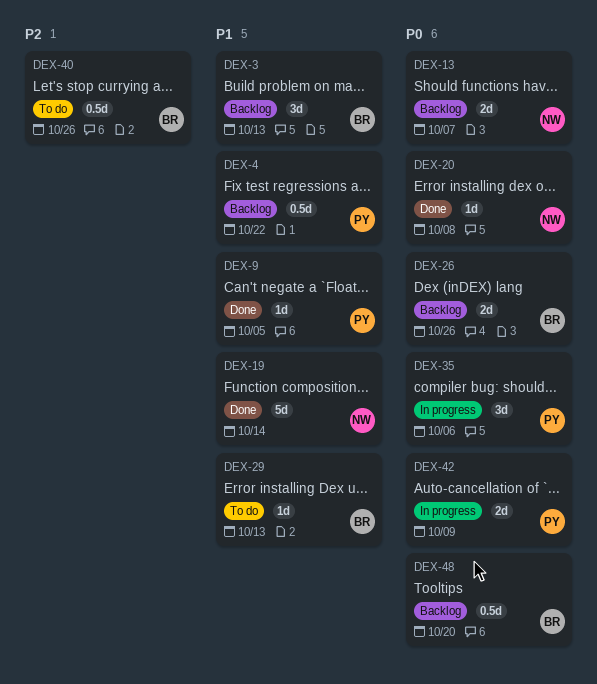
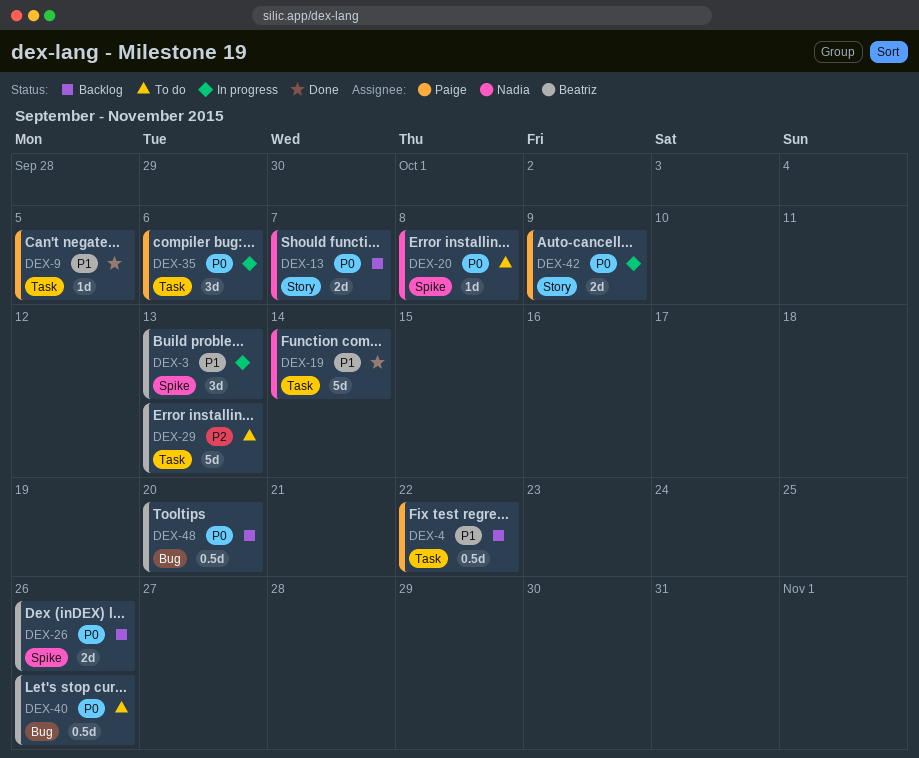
DEX-3, status: Backlog -> In progress
DEX-20, status: Done -> To do
DEX-29, priority: P1 -> P2
DEX-29, estimate: 1d -> 5d
DEX-40, priority: P2 -> P0

